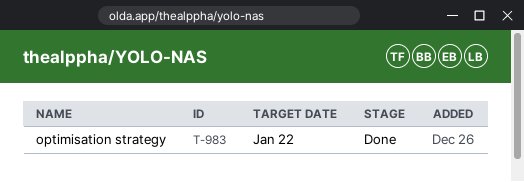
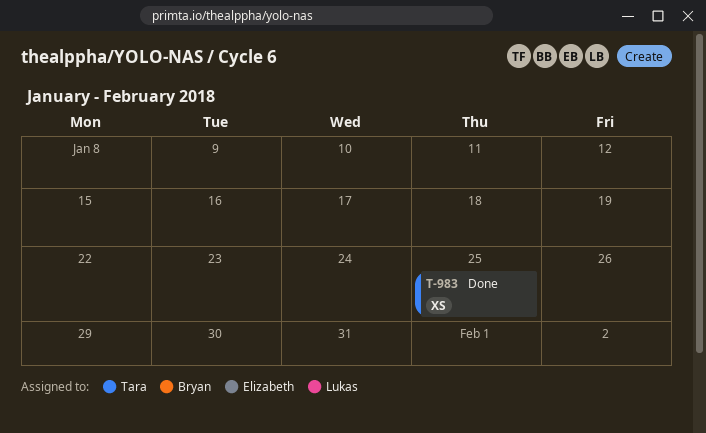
T-983, due: Jan 22 -> Jan 25

